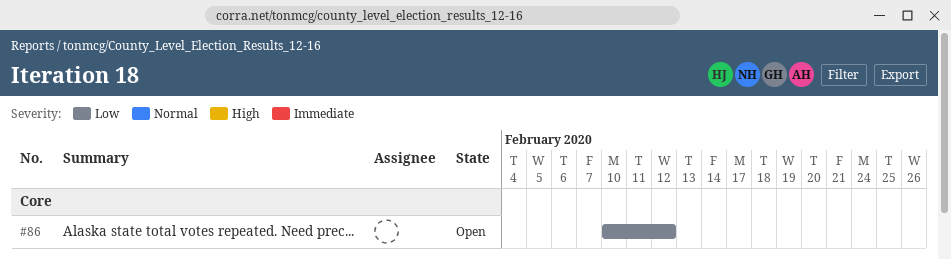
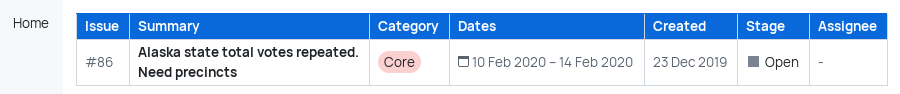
#86, due: Feb 12 -> Feb 14

